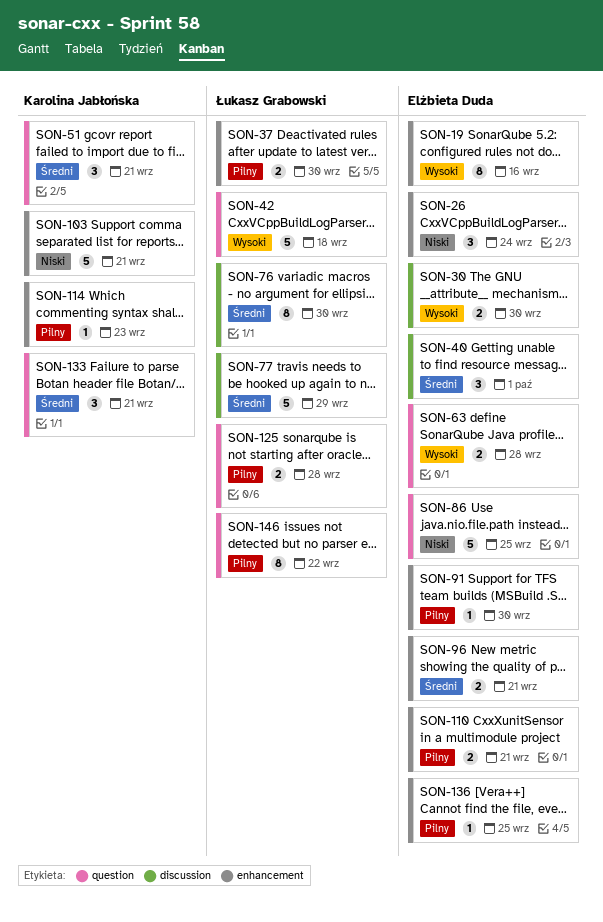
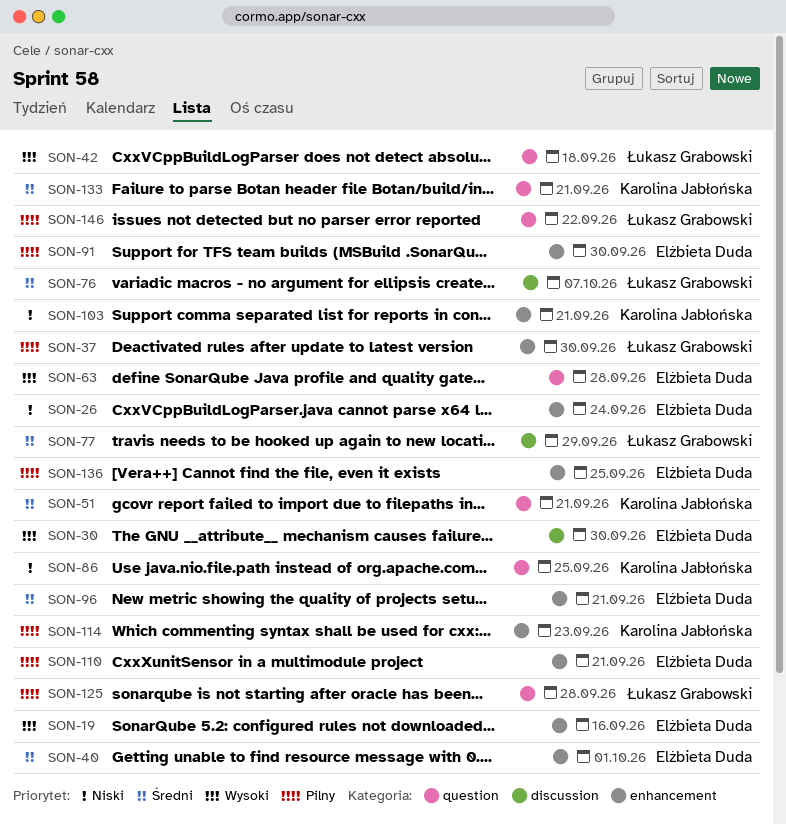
SON-40, label: discussion -> enhancement
SON-76, due: Sep 30 -> Oct 7
SON-86, owner: Elżbieta Duda -> Karolina Jabłońska

